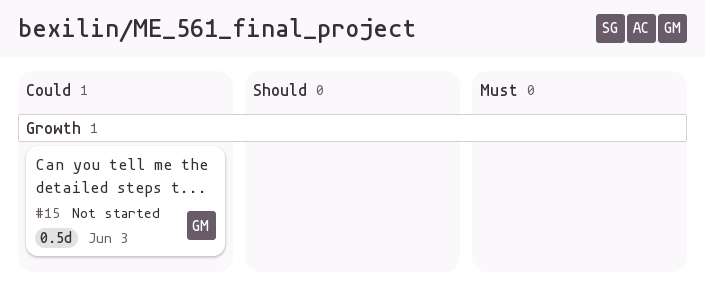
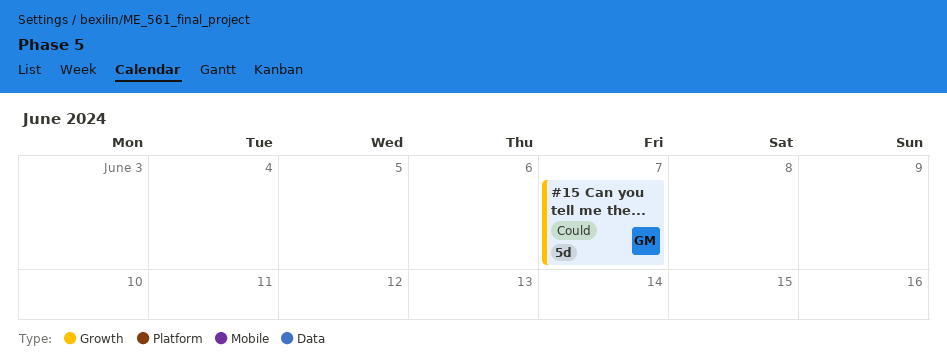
#15, estimate: 0.5d -> 5d
#15, due: Jun 3 -> Jun 7

